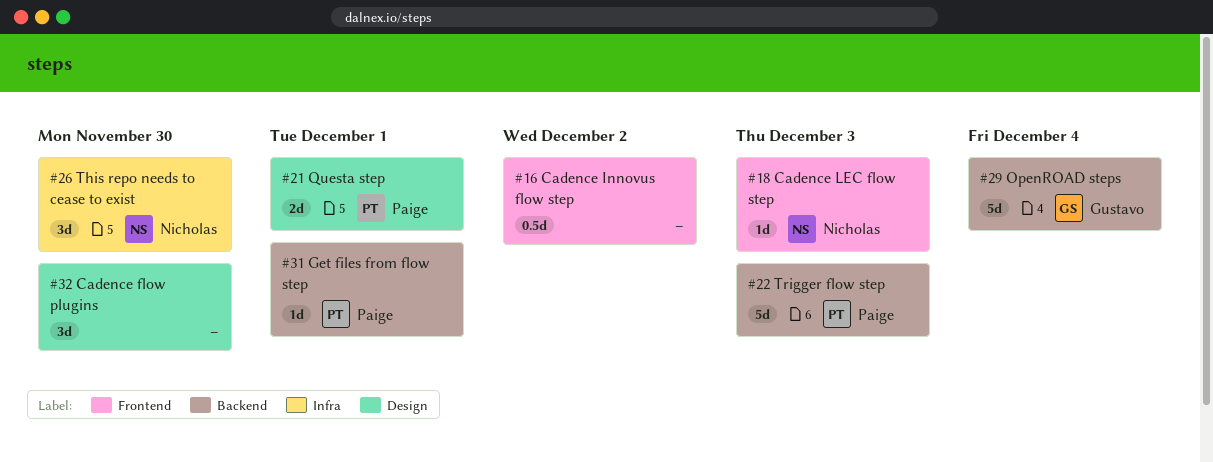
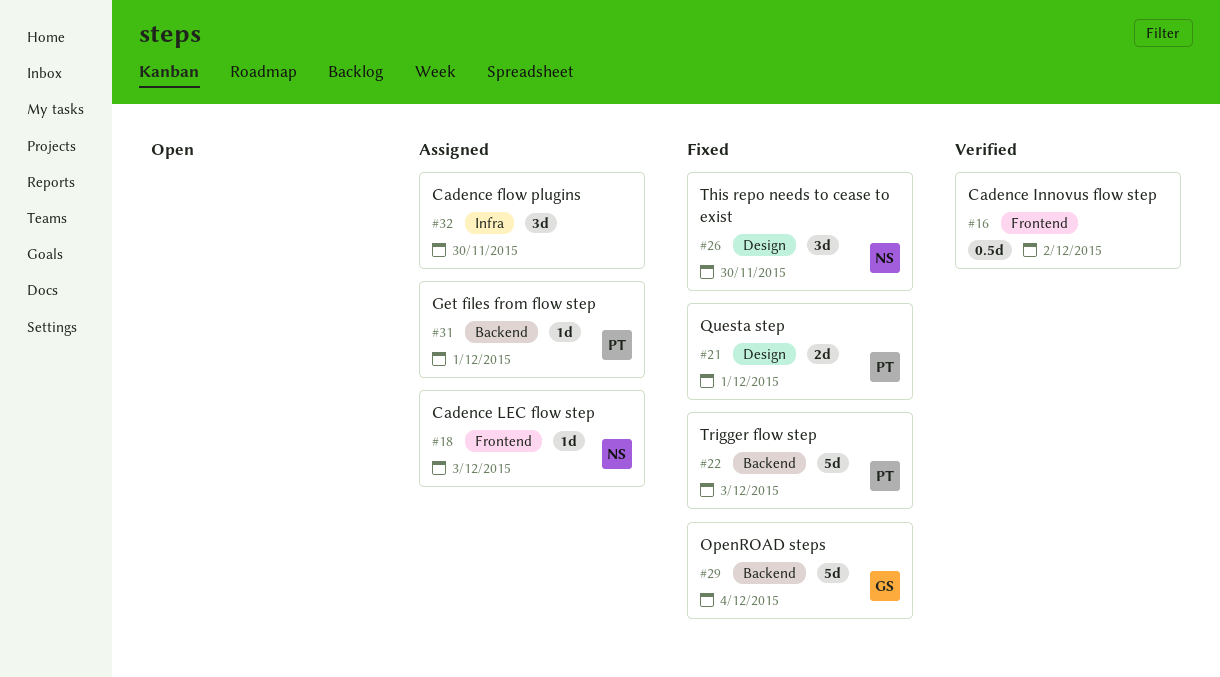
#26, label: Infra -> Design
#32, label: Design -> Infra

